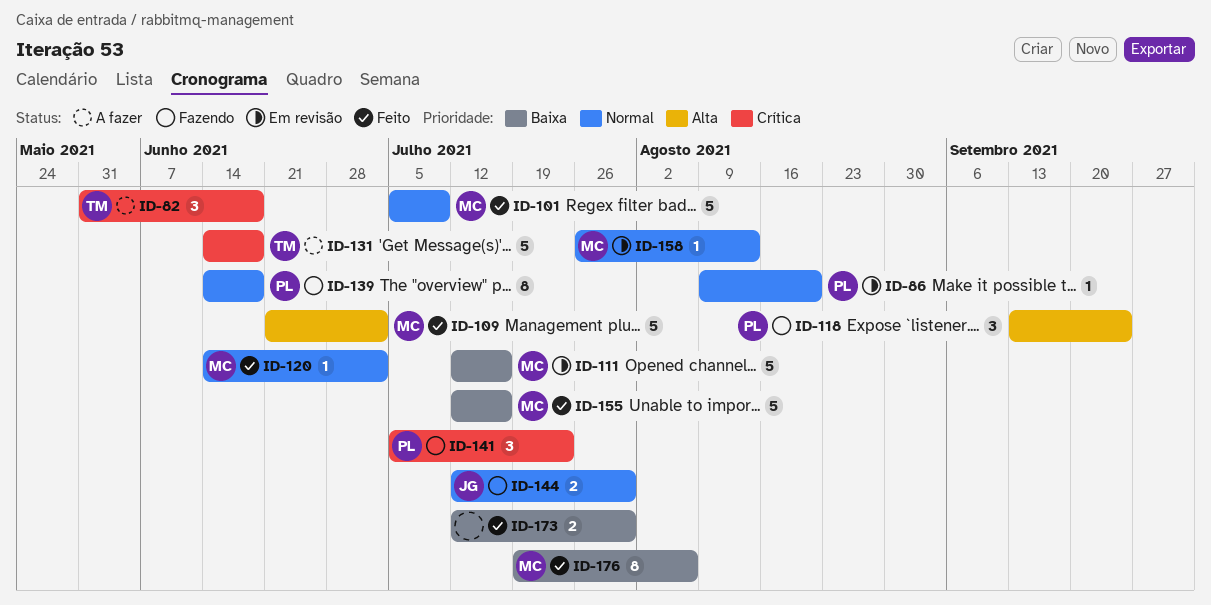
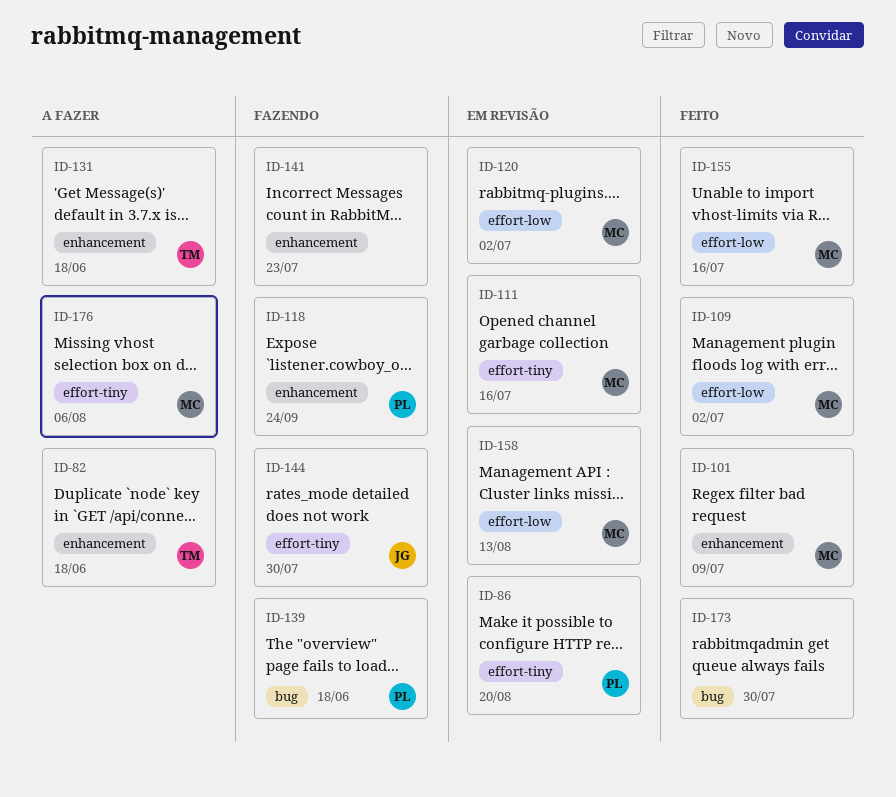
ID-120, status: Feito -> Em revisão
ID-141, owner: PL -> none
ID-176, status: Feito -> A fazer

